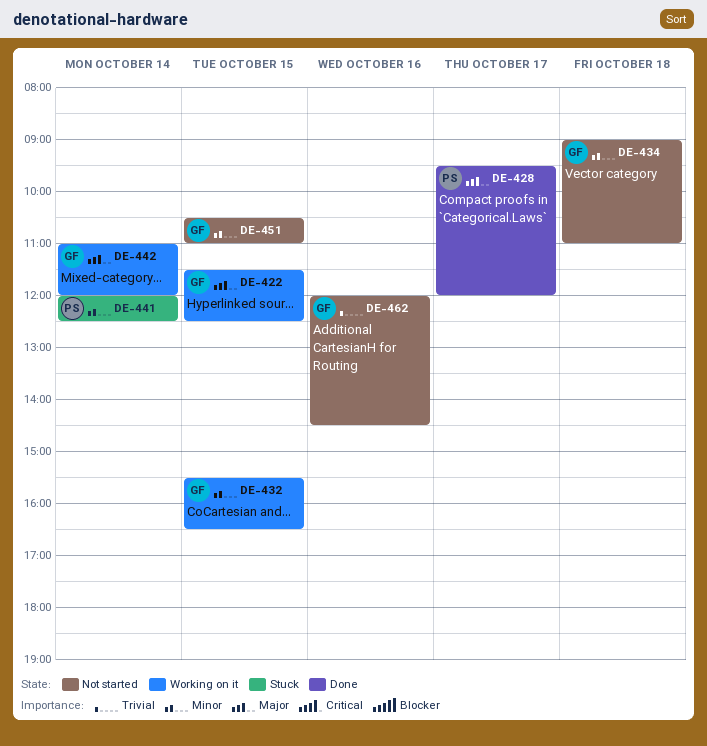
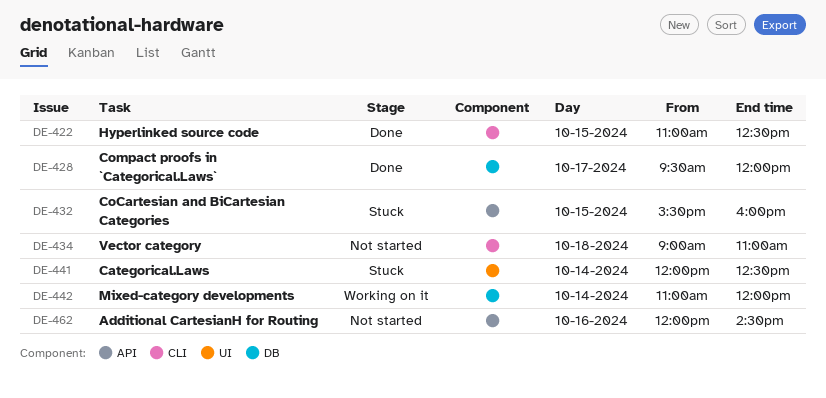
DE-422, status: Working on it -> Done
DE-422, begins: 11:30 -> 11:00
DE-432, status: Working on it -> Stuck
DE-432, ends: 16:30 -> 16:00
DE-451: present -> none

